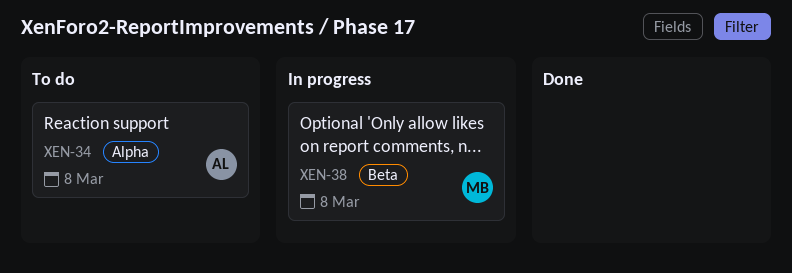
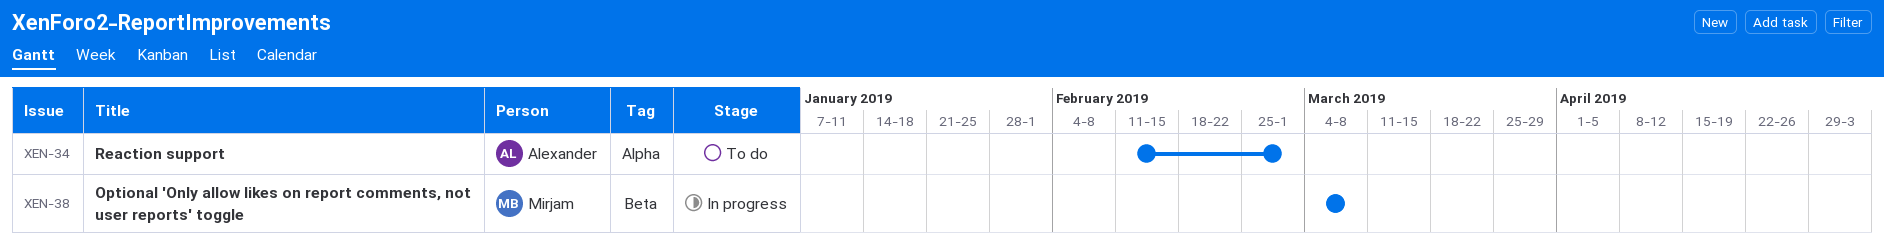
XEN-34, due: Mar 8 -> Mar 1

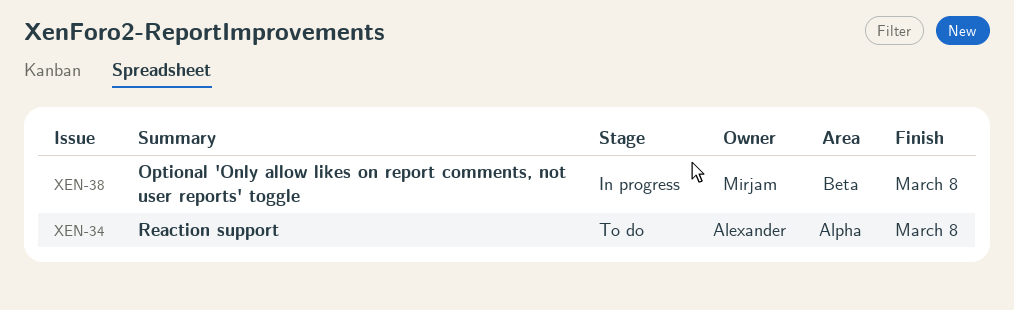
XEN-34, due: Mar 1 -> Mar 8

